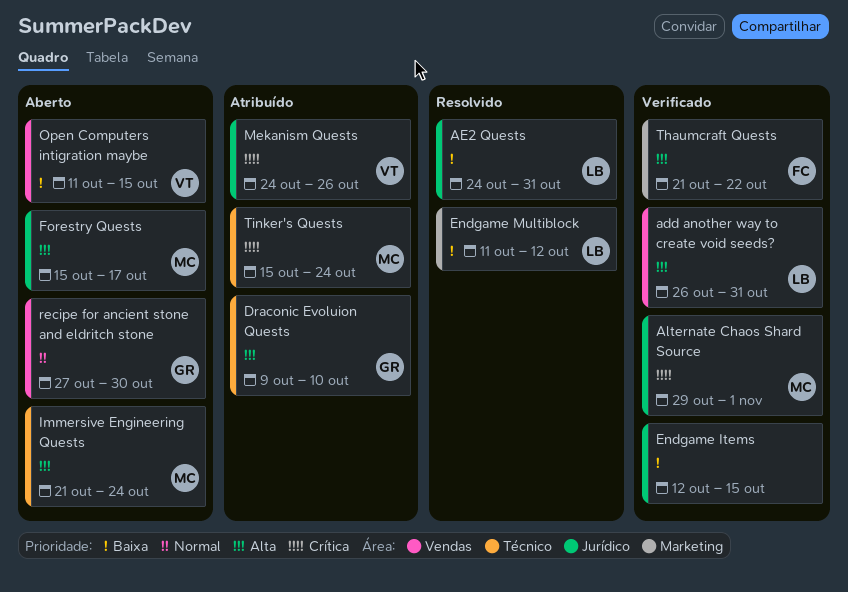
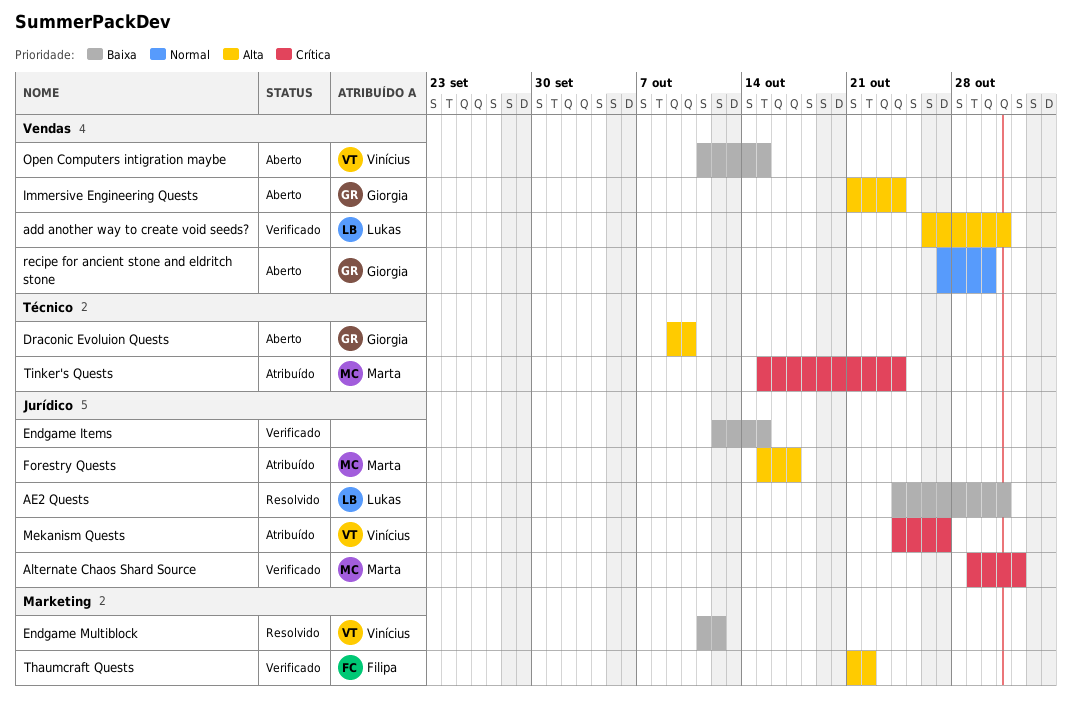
Draconic Evoluion Quests, status: Atribuído -> Aberto
Endgame Multiblock, owner: Lukas -> Vinícius
Forestry Quests, status: Aberto -> Atribuído
Immersive Engineering Quests, owner: Marta -> Giorgia
Immersive Engineering Quests, label: Técnico -> Vendas
Mekanism Quests, due: Oct 26 -> Oct 27

